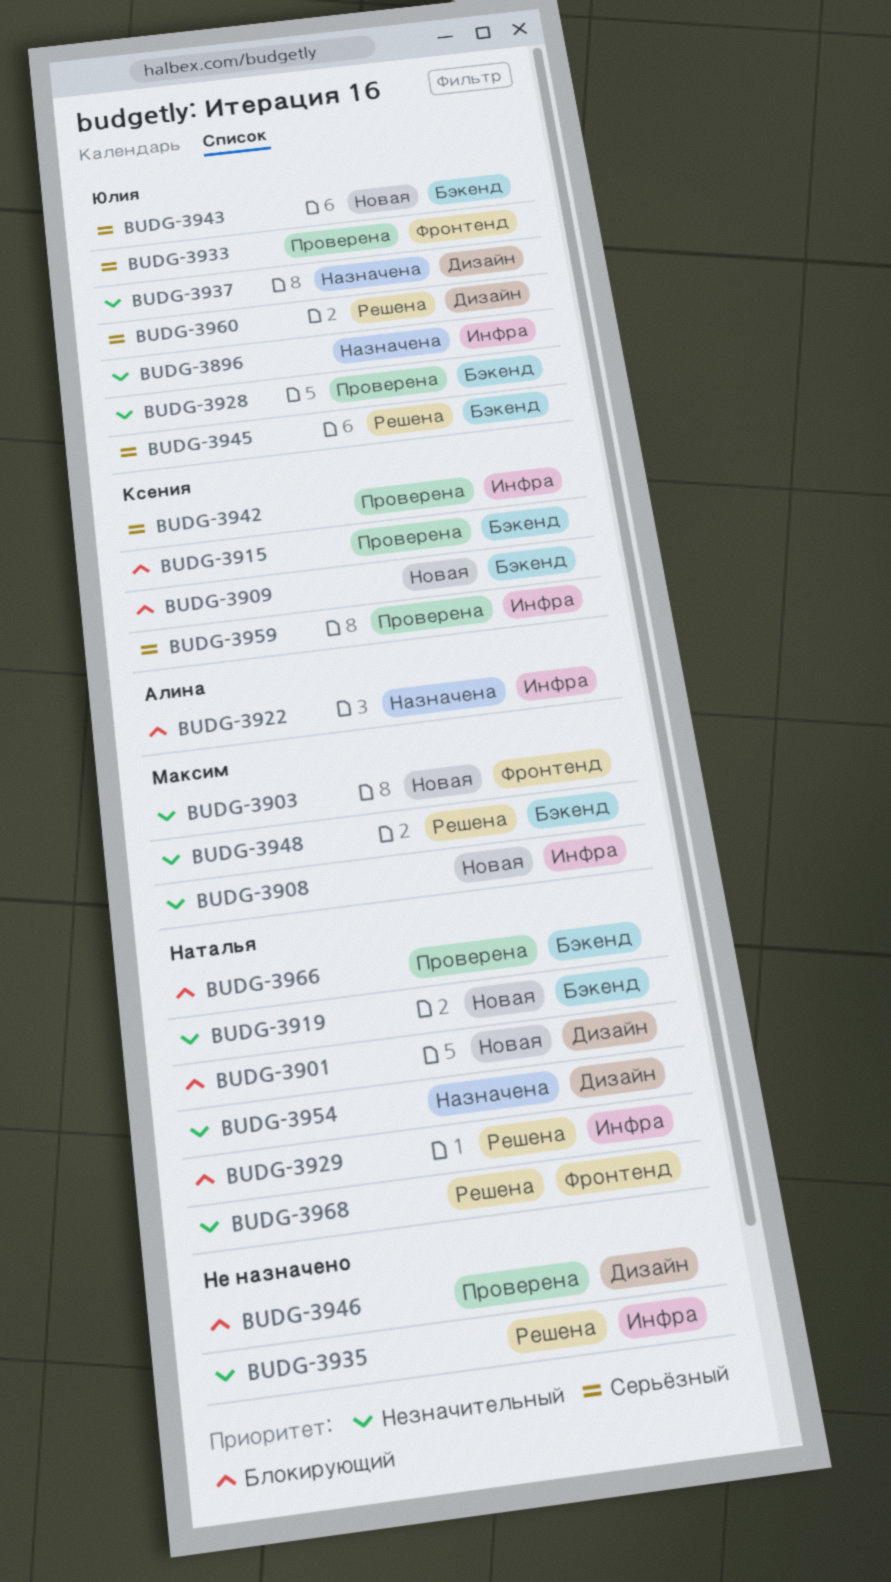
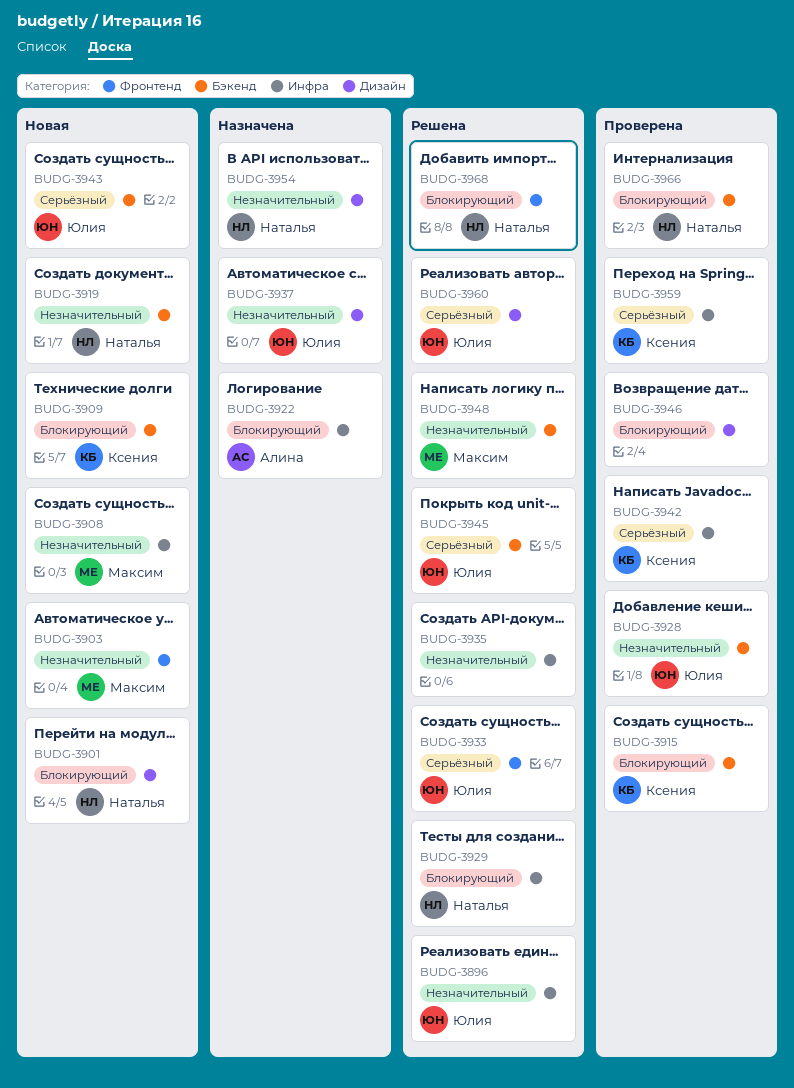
BUDG-3896, status: Назначена -> Решена
BUDG-3933, status: Проверена -> Решена
BUDG-3968, priority: Незначительный -> Блокирующий

